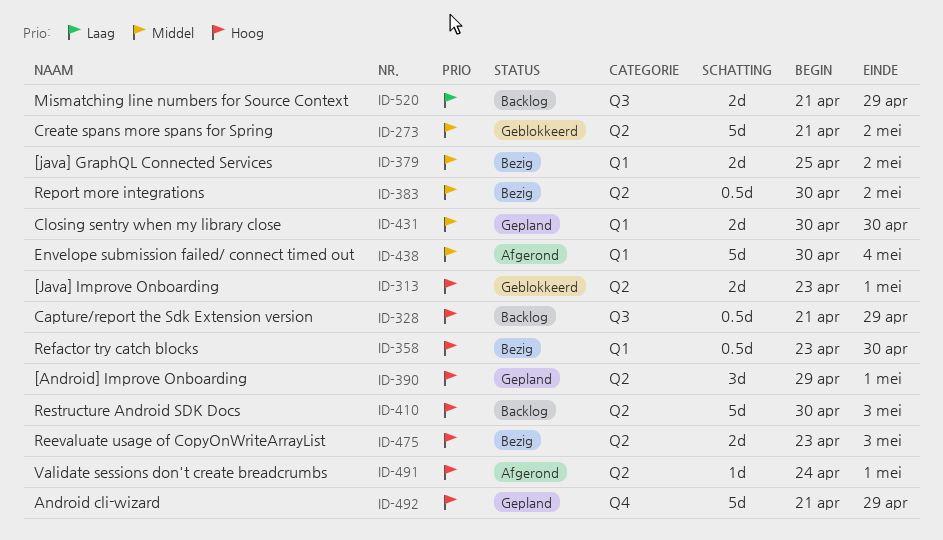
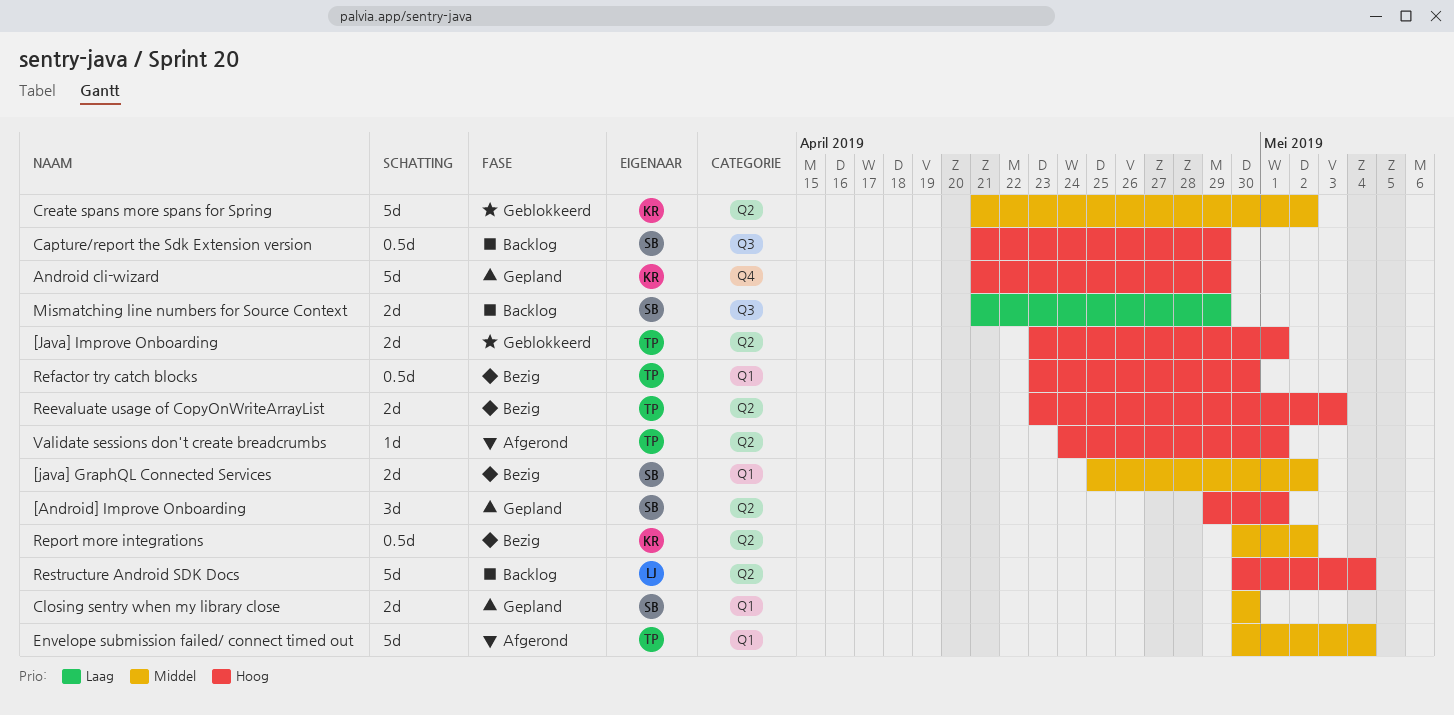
Restructure Android SDK Docs, due: May 3 -> May 4

